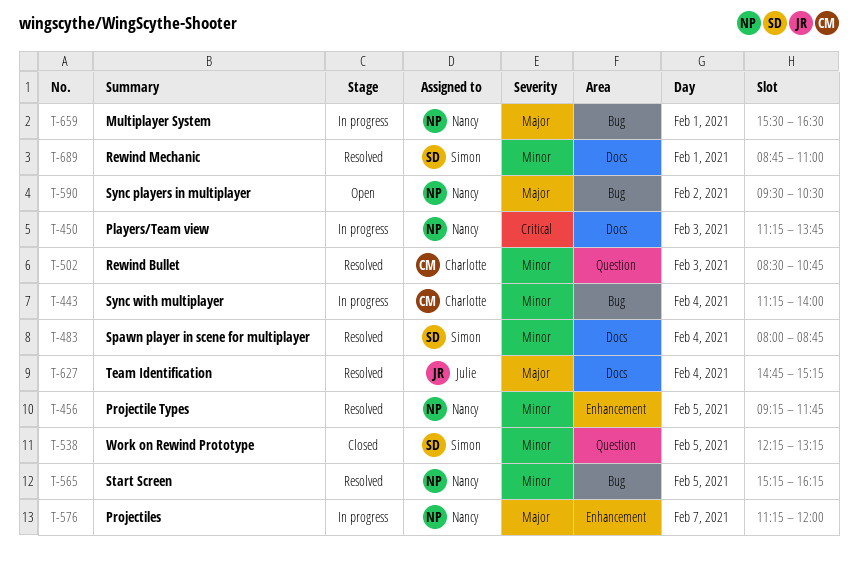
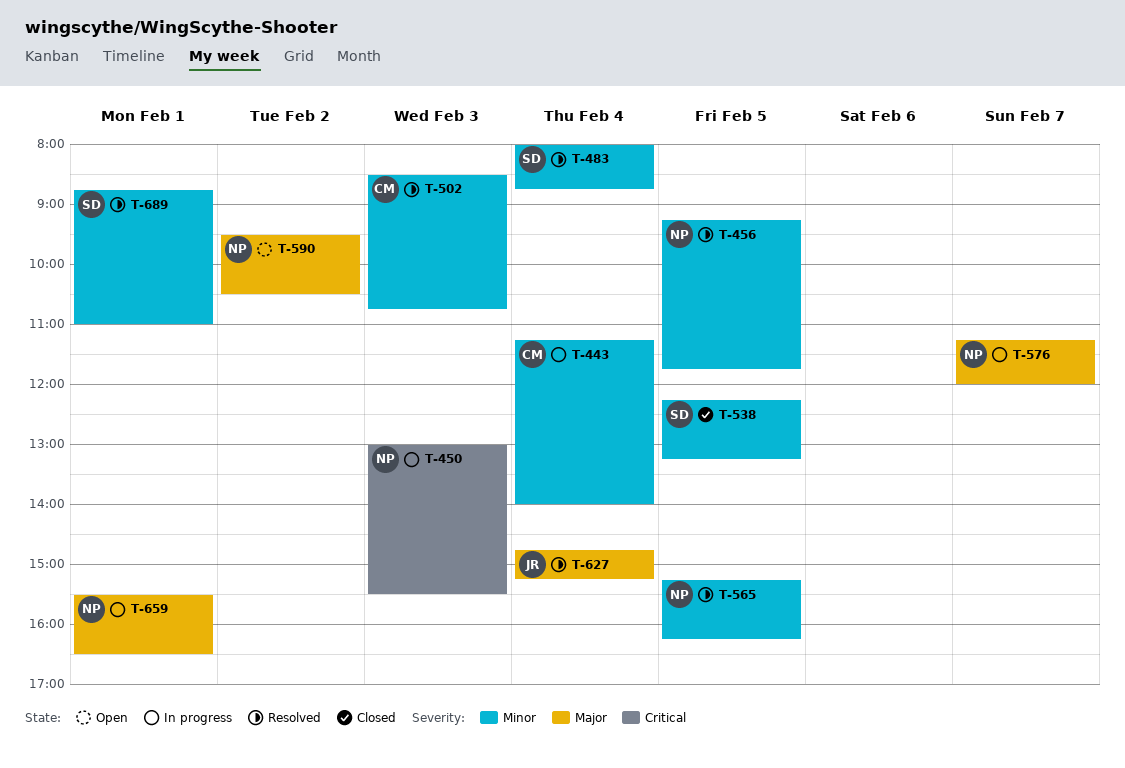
T-450, begins: 11:15 -> 13:00
T-450, ends: 13:45 -> 15:30

